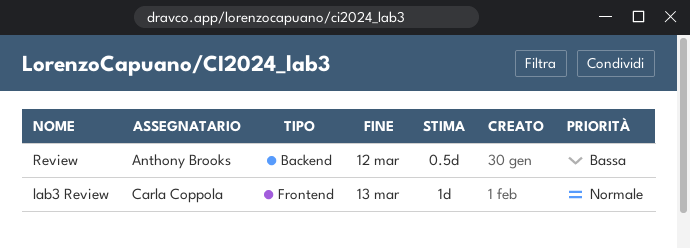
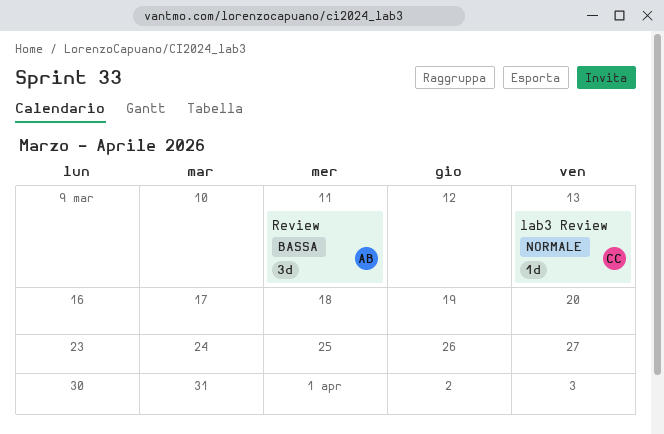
Review, estimate: 0.5d -> 3d
Review, due: Mar 12 -> Mar 11

